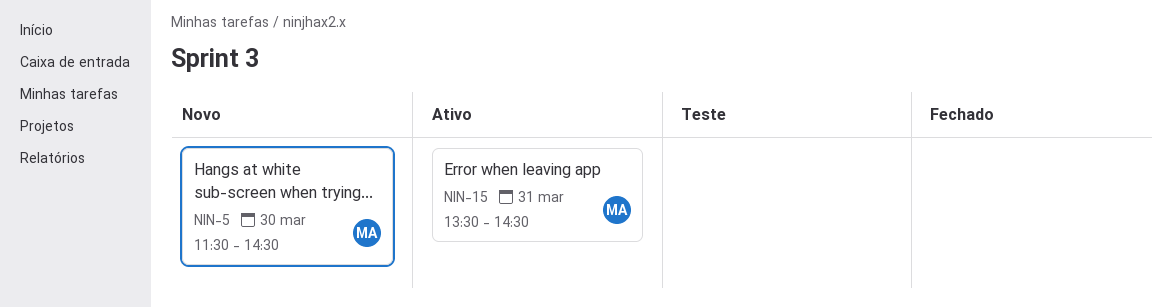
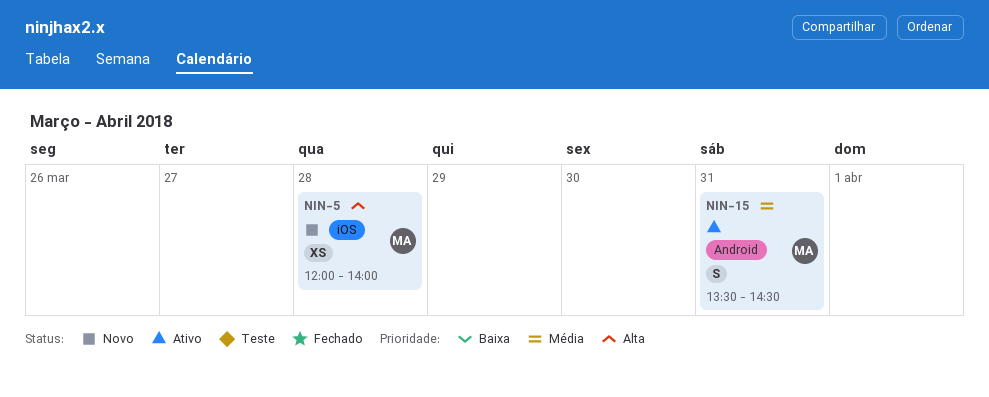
NIN-5, day: Mar 30 -> Mar 28
NIN-5, begins: 11:30 -> 12:00
NIN-5, ends: 14:30 -> 14:00

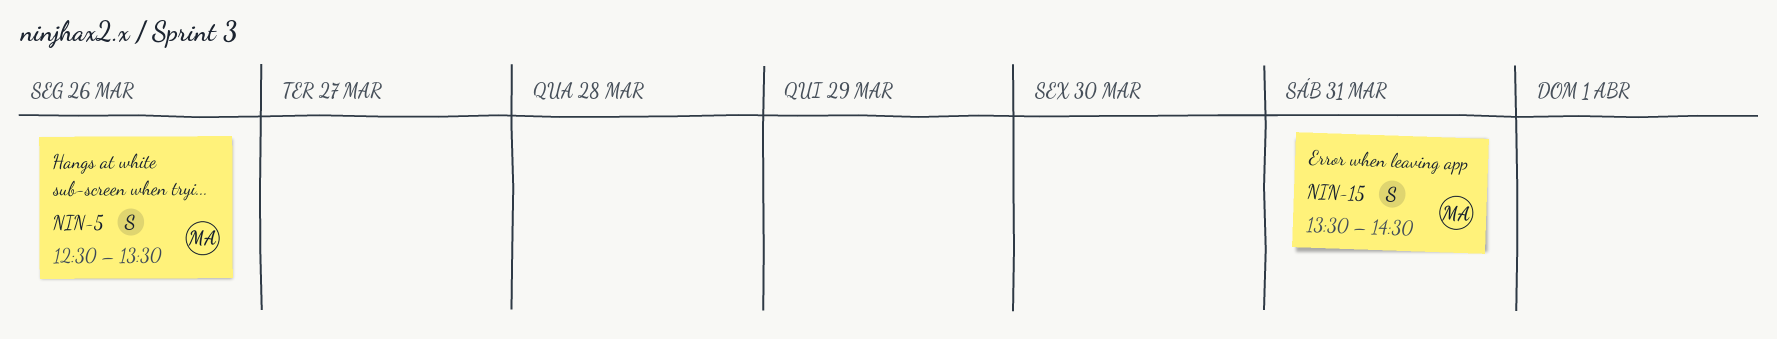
NIN-5, estimate: XS -> S
NIN-5, day: Mar 28 -> Mar 26
NIN-5, begins: 12:00 -> 12:30
NIN-5, ends: 14:00 -> 13:30

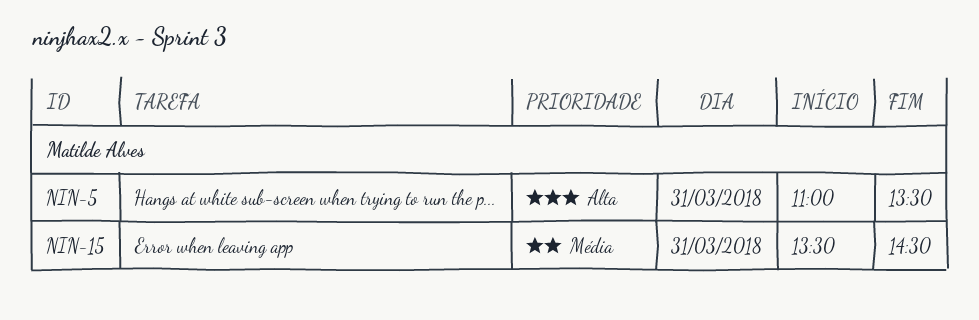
NIN-5, day: Mar 26 -> Mar 31
NIN-5, begins: 12:30 -> 11:00

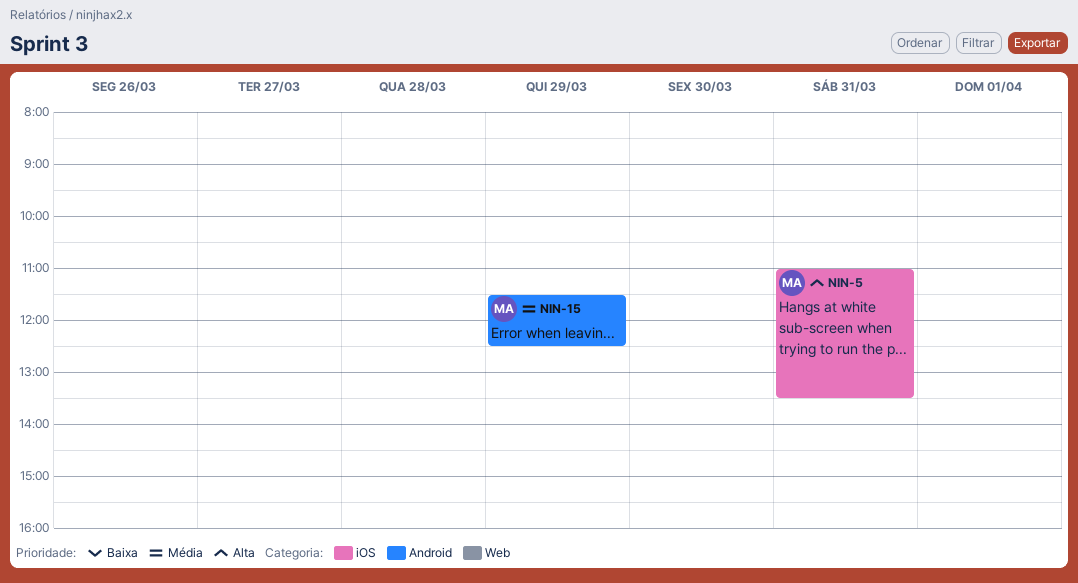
NIN-15, day: Mar 31 -> Mar 29
NIN-15, begins: 13:30 -> 11:30
NIN-15, ends: 14:30 -> 12:30

